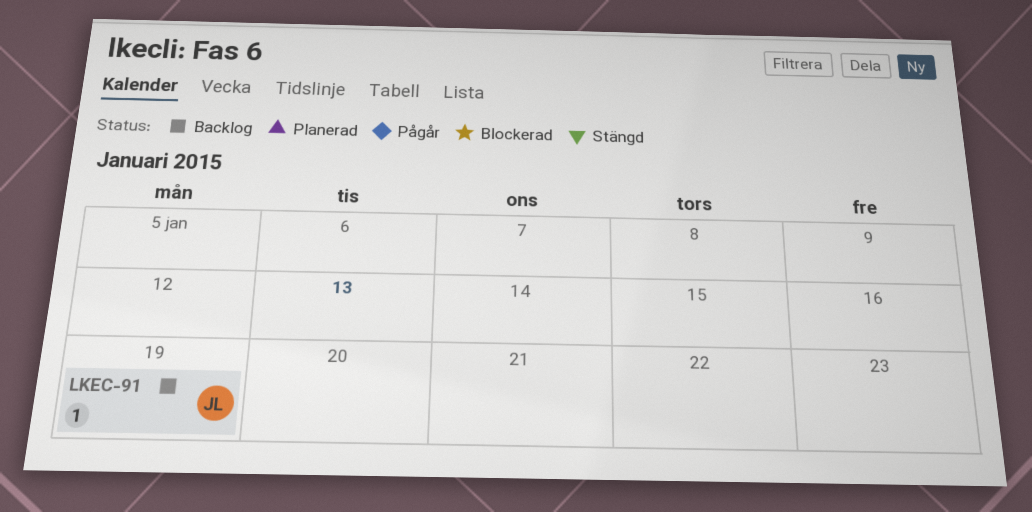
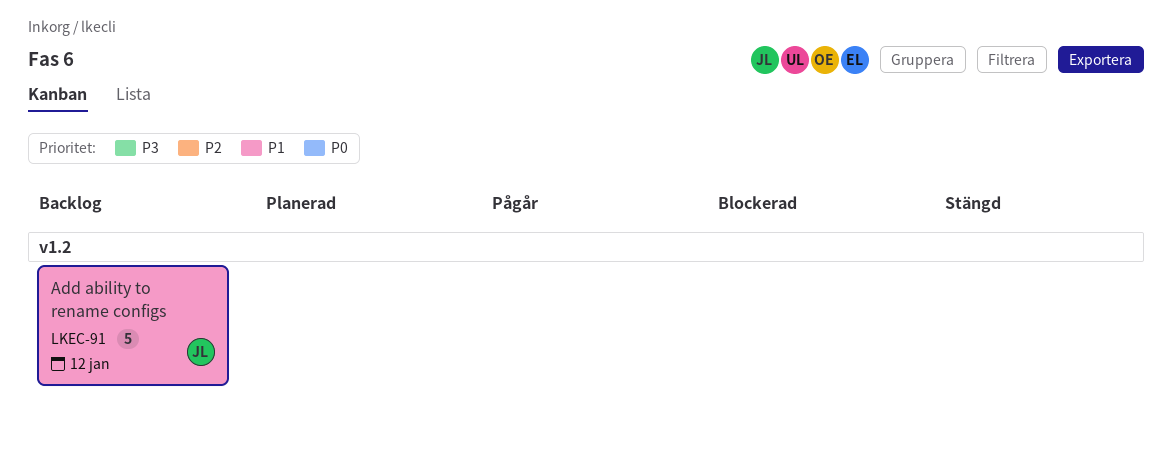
LKEC-91, estimate: 1 -> 5
LKEC-91, due: Jan 19 -> Jan 12

